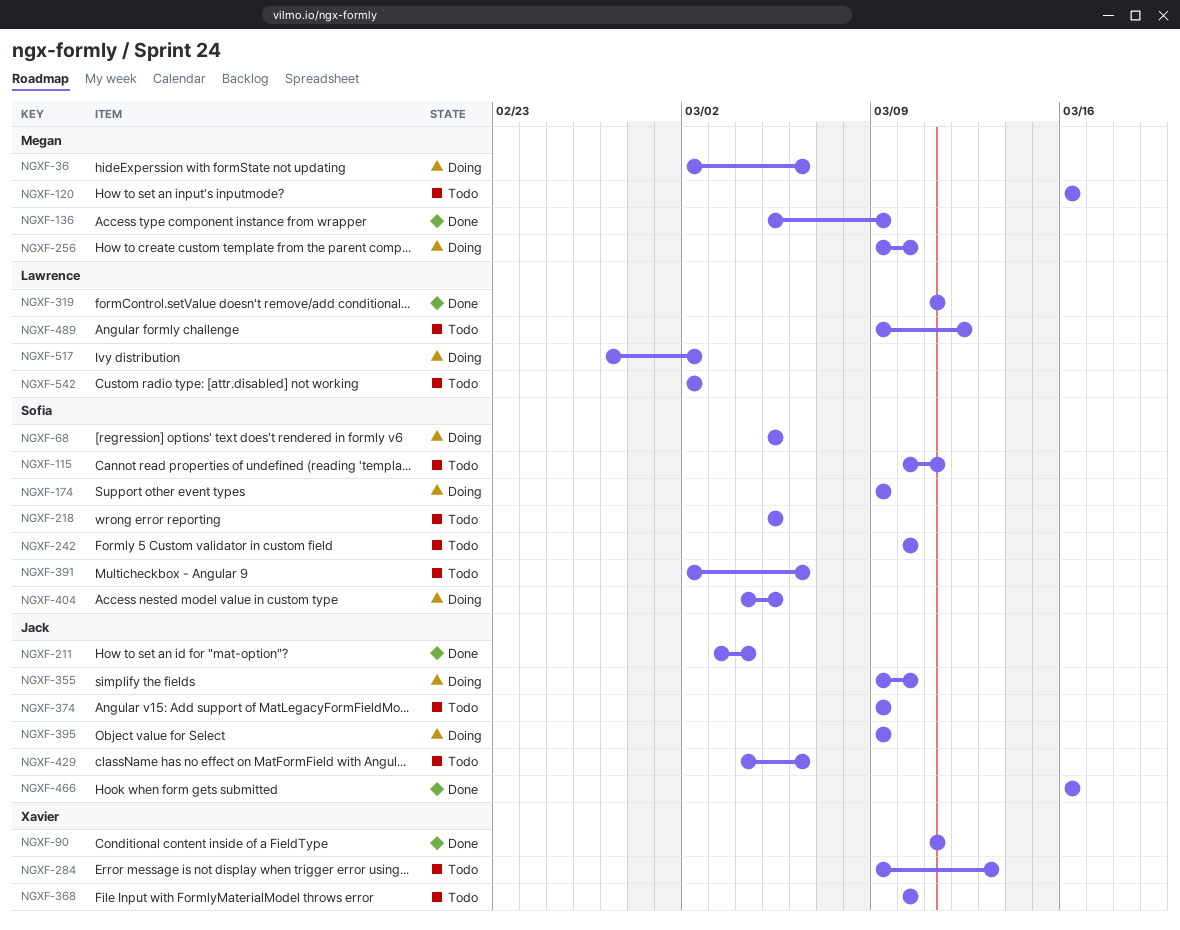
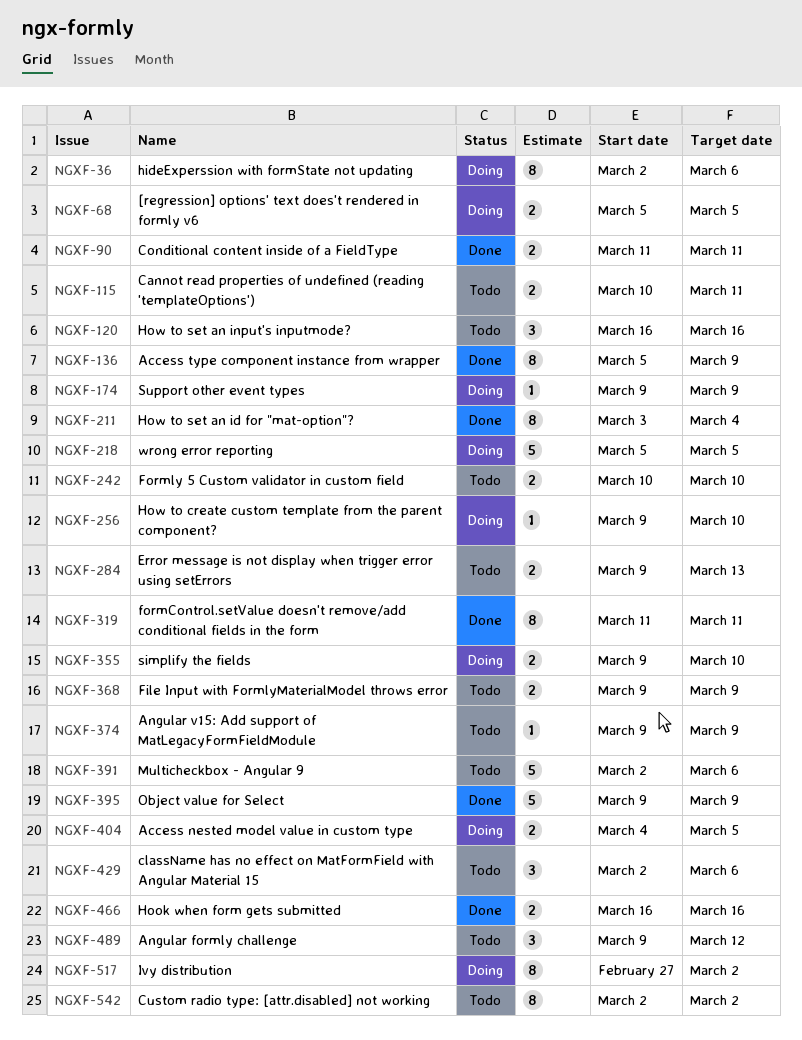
NGXF-218, status: Todo -> Doing
NGXF-368, start: Mar 10 -> Mar 9
NGXF-368, due: Mar 10 -> Mar 9
NGXF-395, status: Doing -> Done
NGXF-429, start: Mar 4 -> Mar 2

